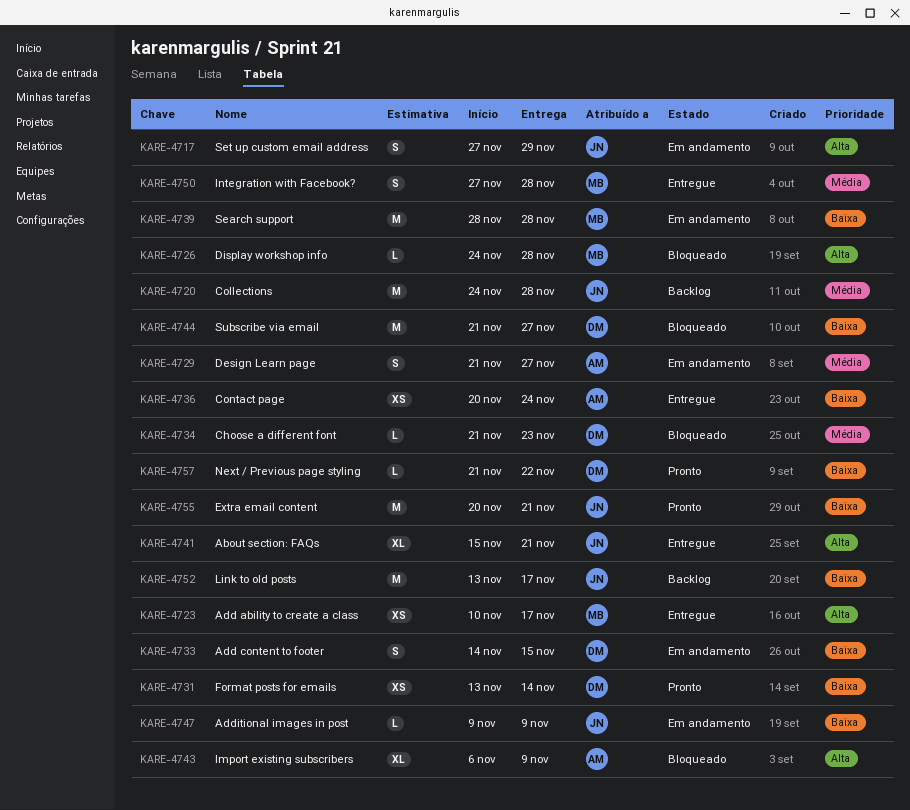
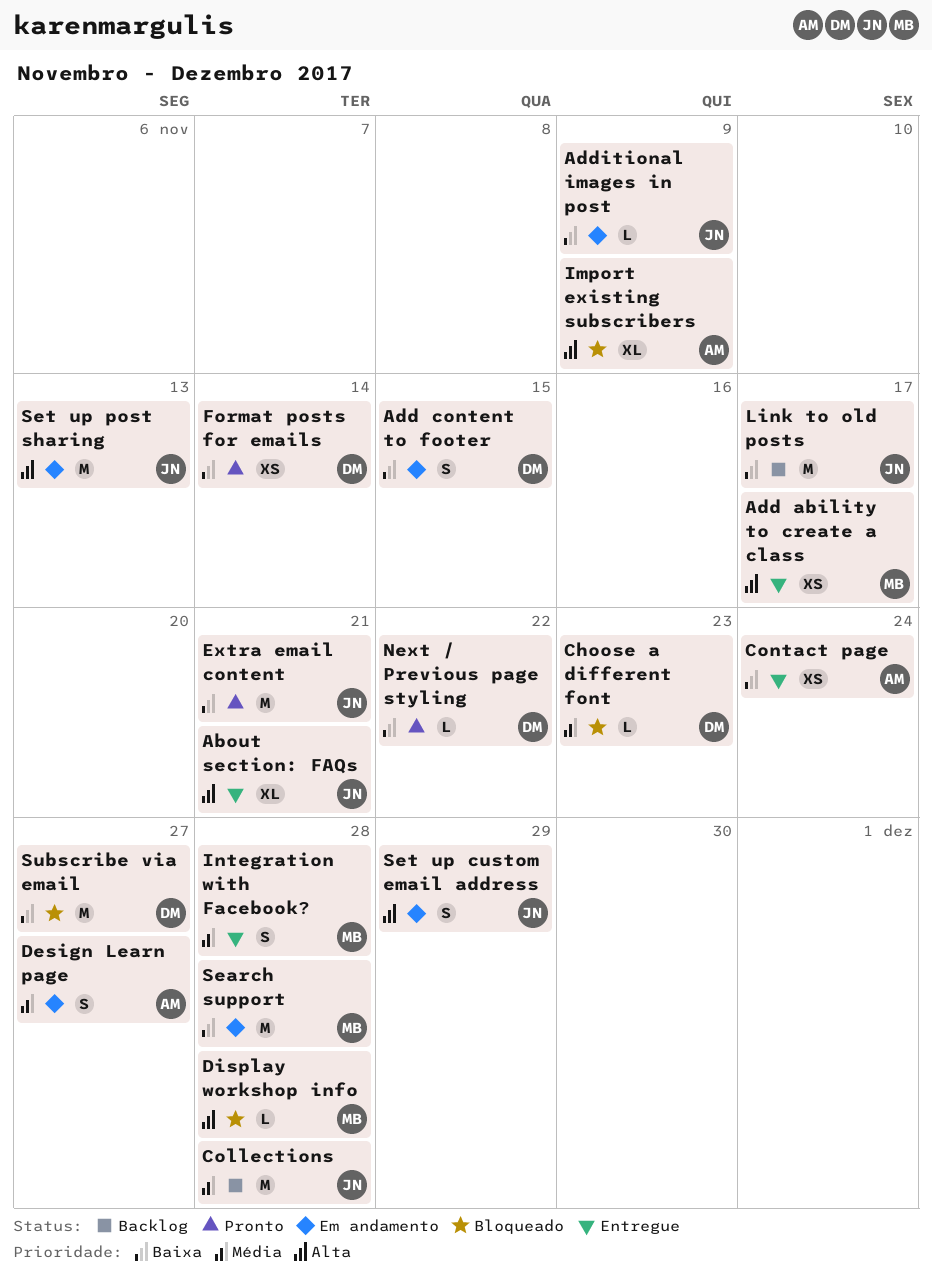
Set up post sharing: none -> present

